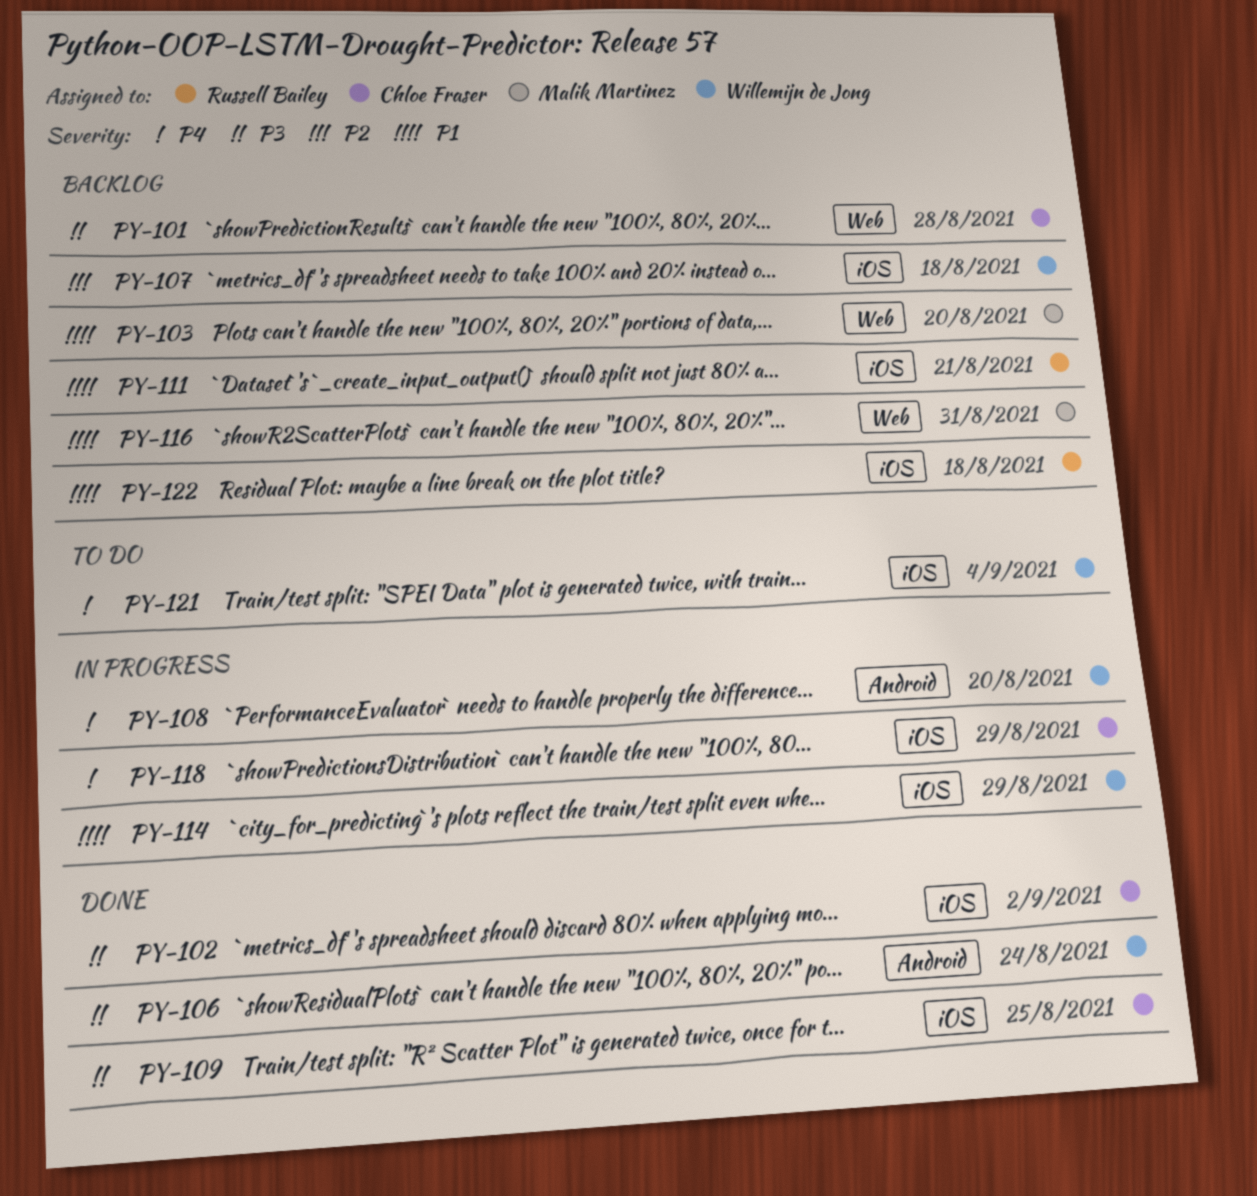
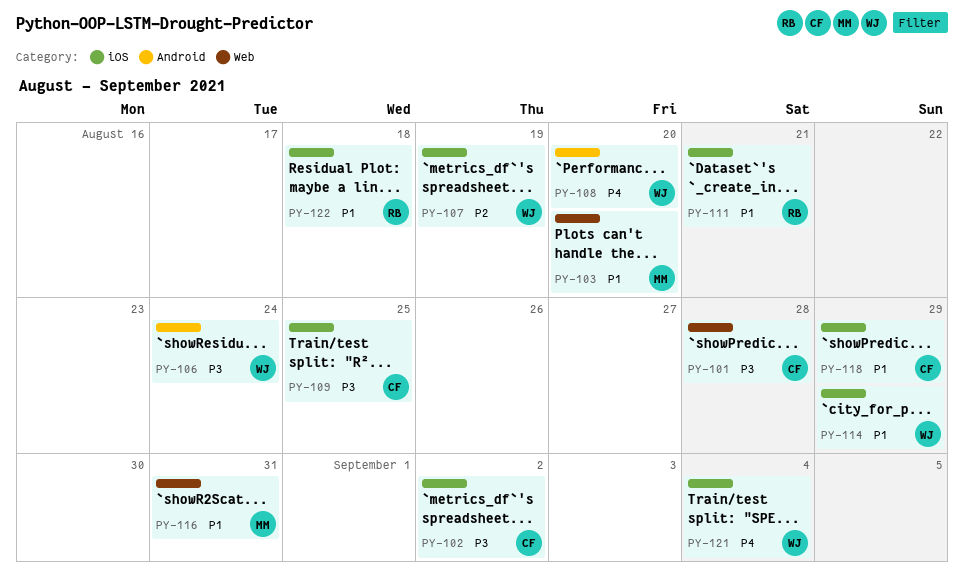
PY-107, due: Aug 18 -> Aug 19
PY-118, priority: P4 -> P1

